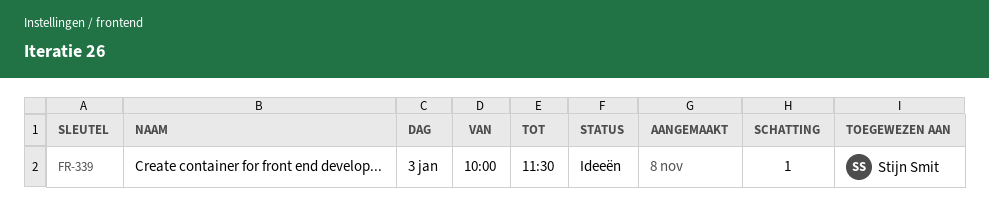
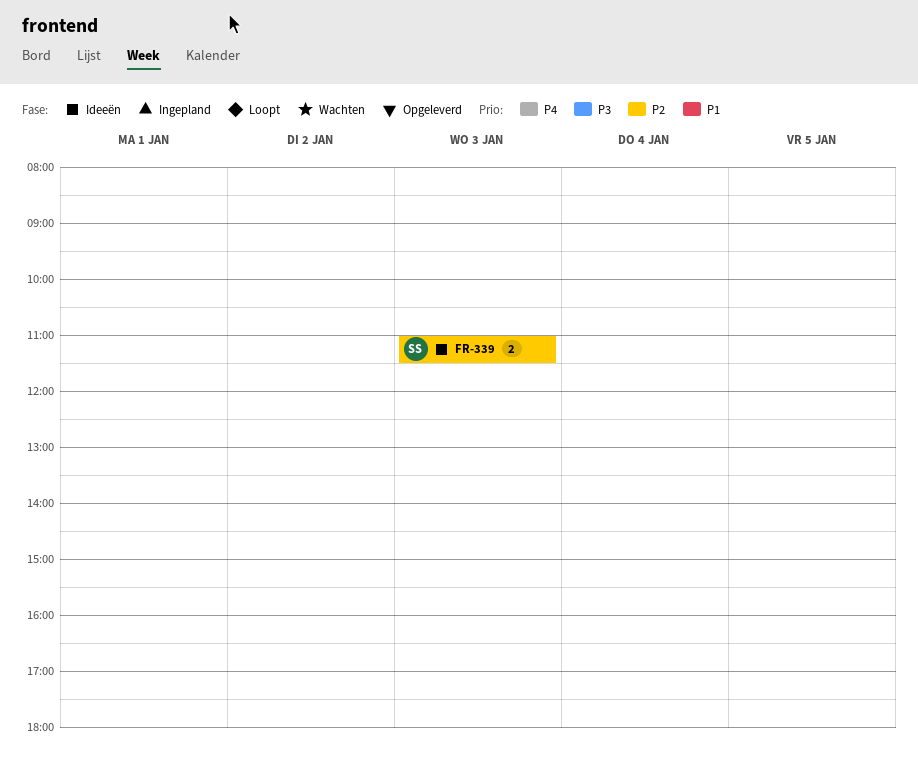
FR-339, estimate: 1 -> 2
FR-339, begins: 10:00 -> 11:00

